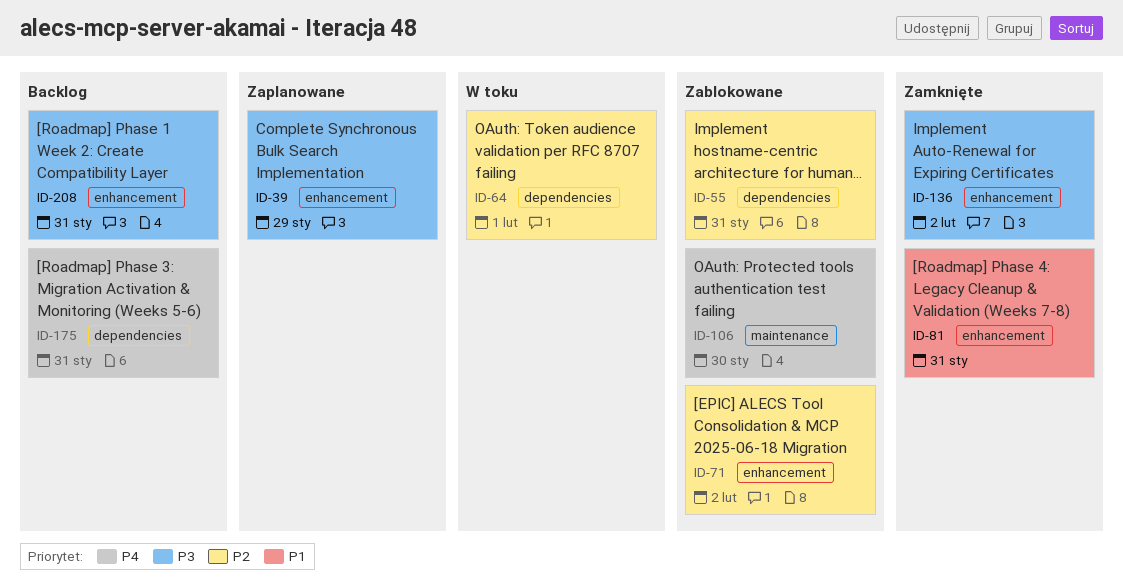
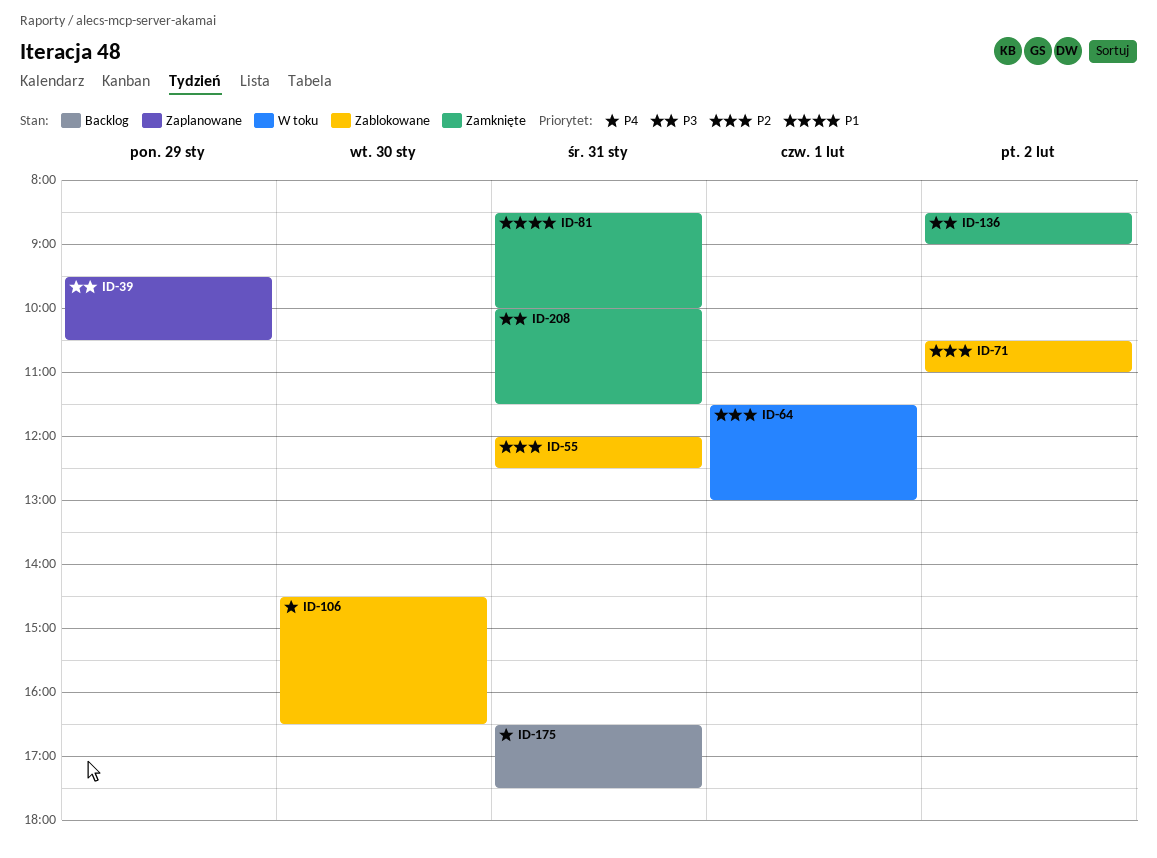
ID-208, status: Backlog -> Zamknięte

